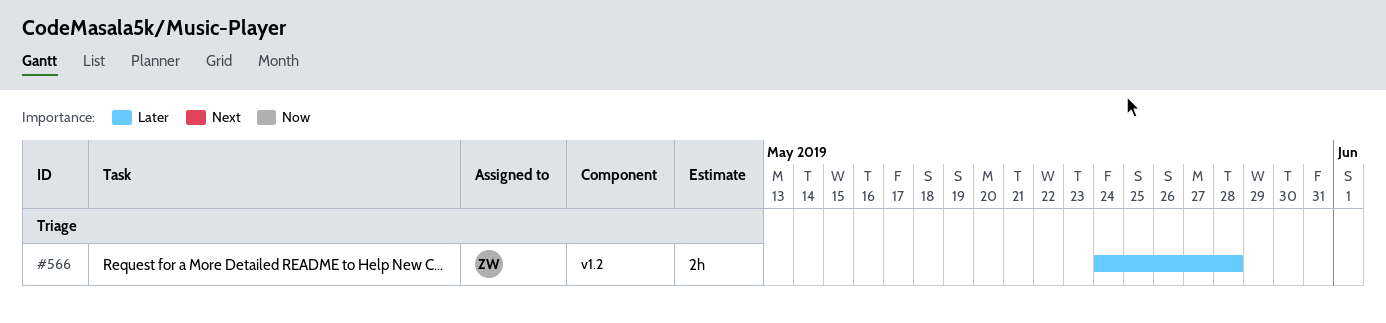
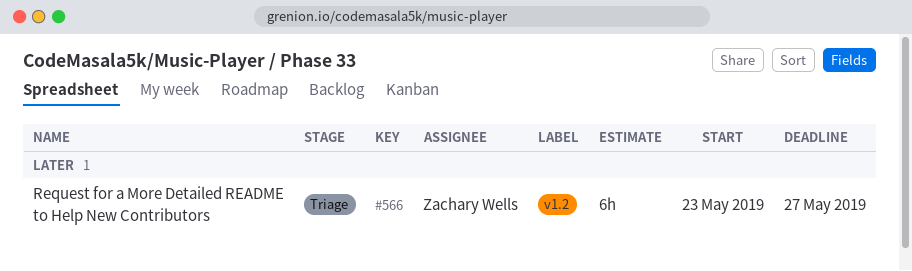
#566, estimate: 2h -> 6h
#566, start: May 24 -> May 23
#566, due: May 28 -> May 27

